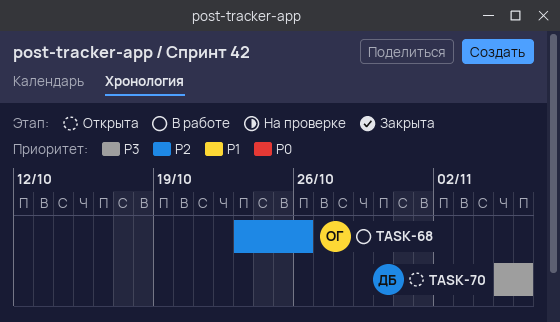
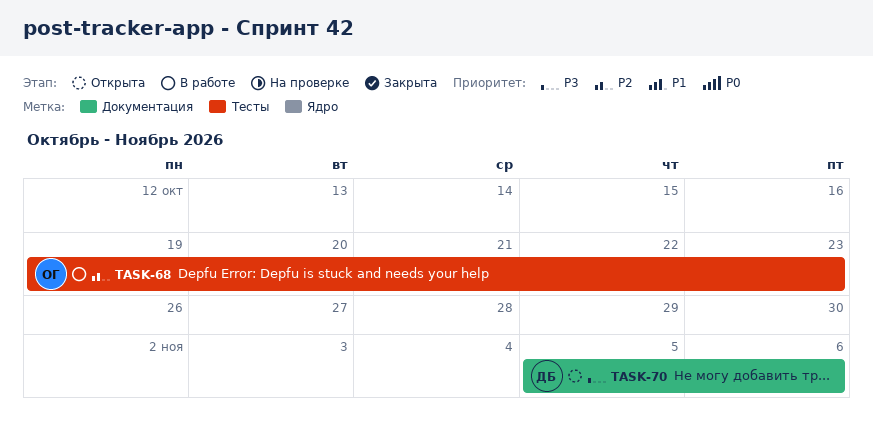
TASK-68, start: Oct 23 -> Oct 19
TASK-68, due: Oct 26 -> Oct 23

